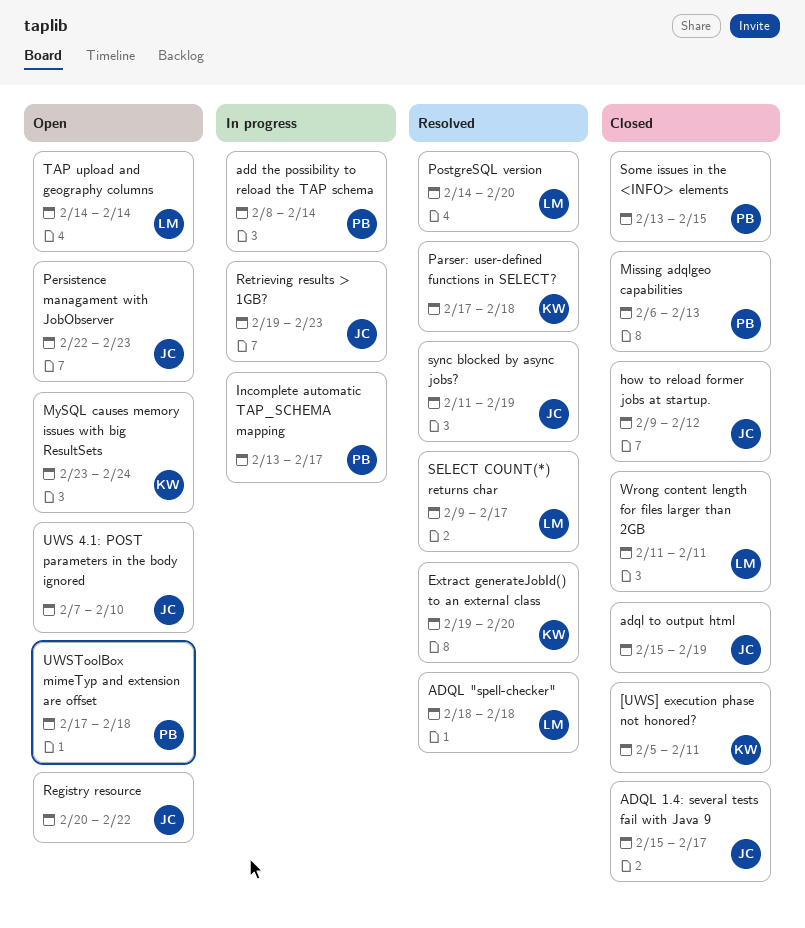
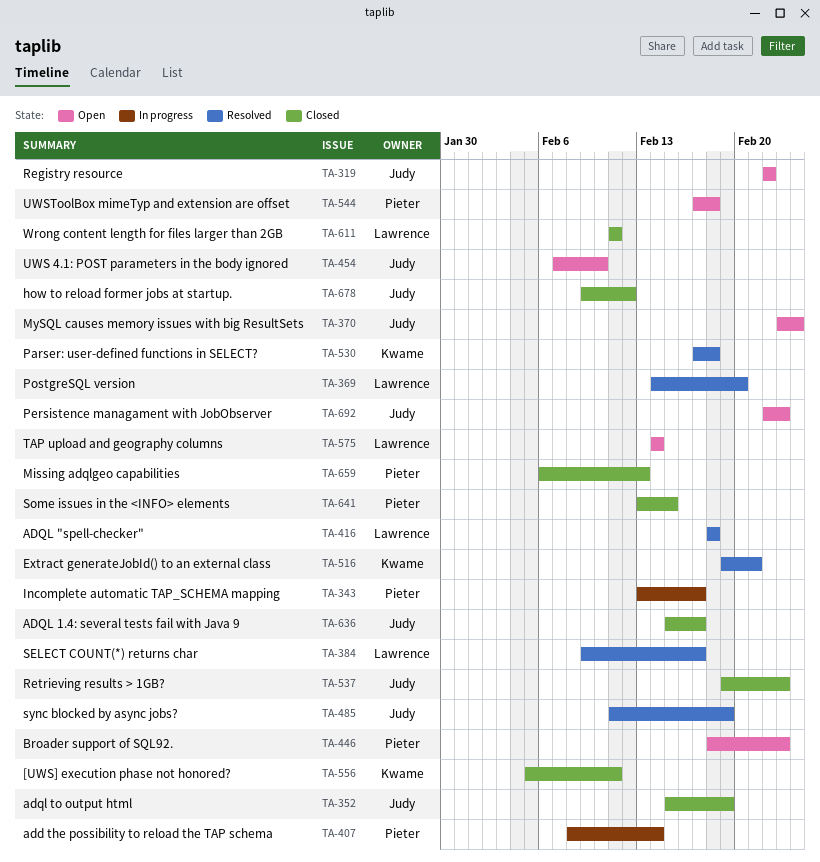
Broader support of SQL92.: none -> present
Extract generateJobId() to an external class, due: Feb 20 -> Feb 21
MySQL causes memory issues with big ResultSets, owner: Kwame -> Judy
Registry resource, start: Feb 20 -> Feb 22
Retrieving results > 1GB?, status: In progress -> Closed

